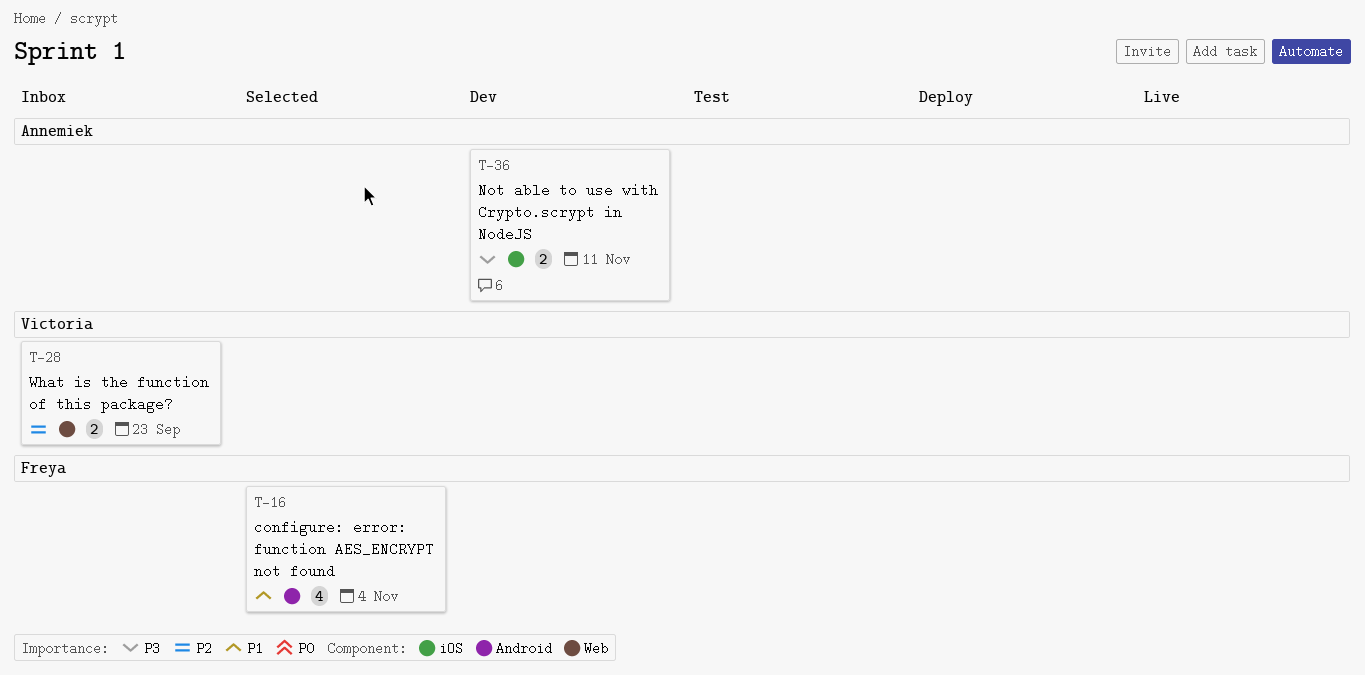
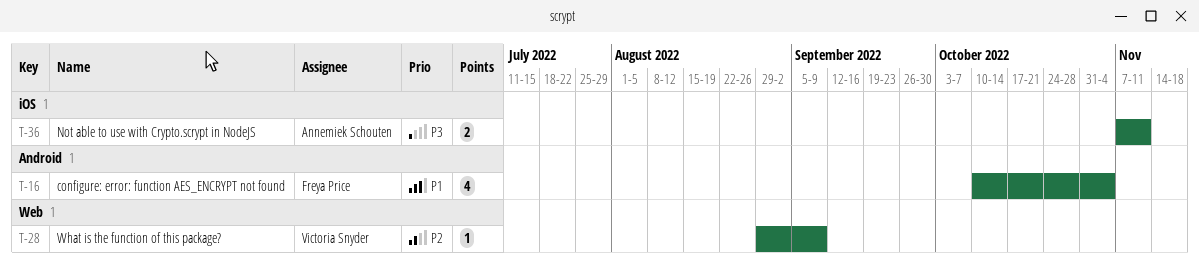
T-28, estimate: 2 -> 1
T-28, due: Sep 23 -> Sep 9

